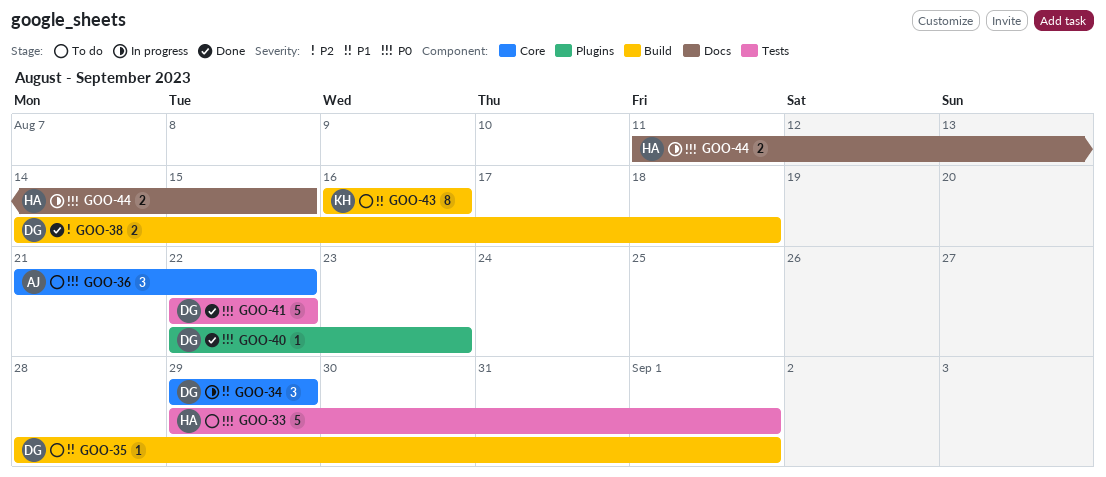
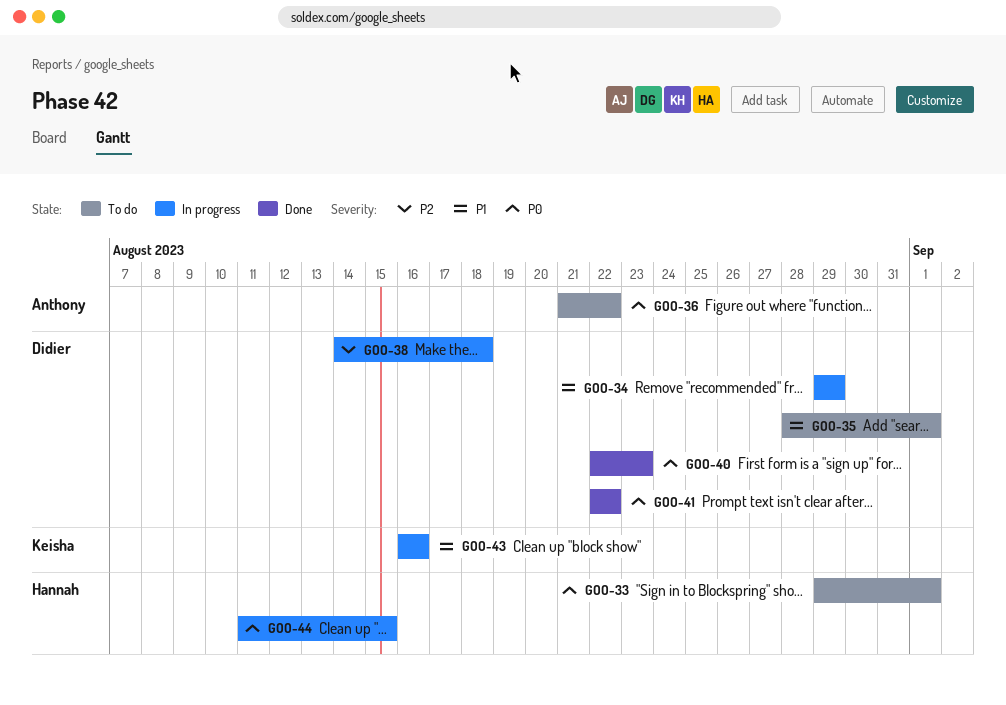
GOO-38, status: Done -> In progress
GOO-43, status: To do -> In progress

